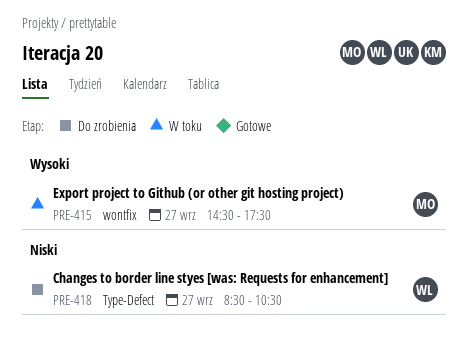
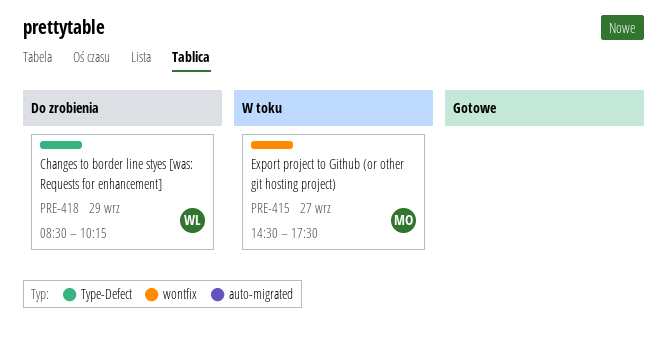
PRE-418, day: Sep 27 -> Sep 29
PRE-418, ends: 10:30 -> 10:15

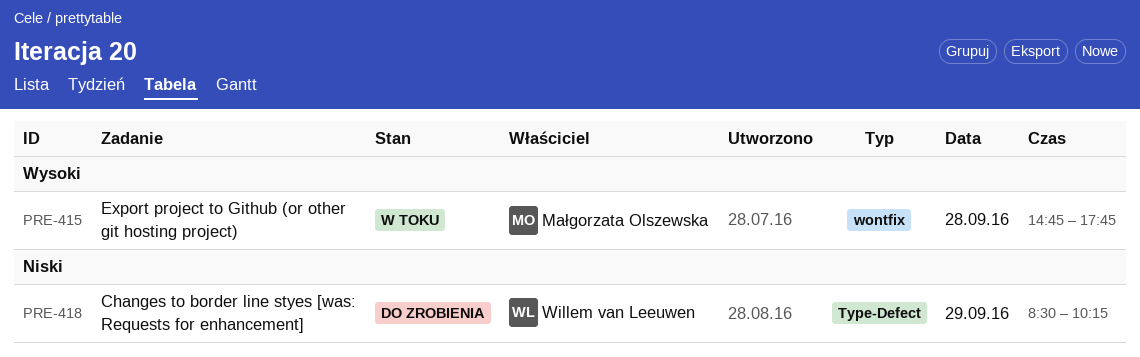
PRE-415, day: Sep 27 -> Sep 28
PRE-415, begins: 14:30 -> 14:45
PRE-415, ends: 17:30 -> 17:45

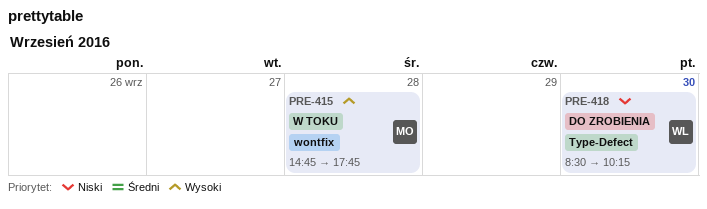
PRE-418, day: Sep 29 -> Sep 30

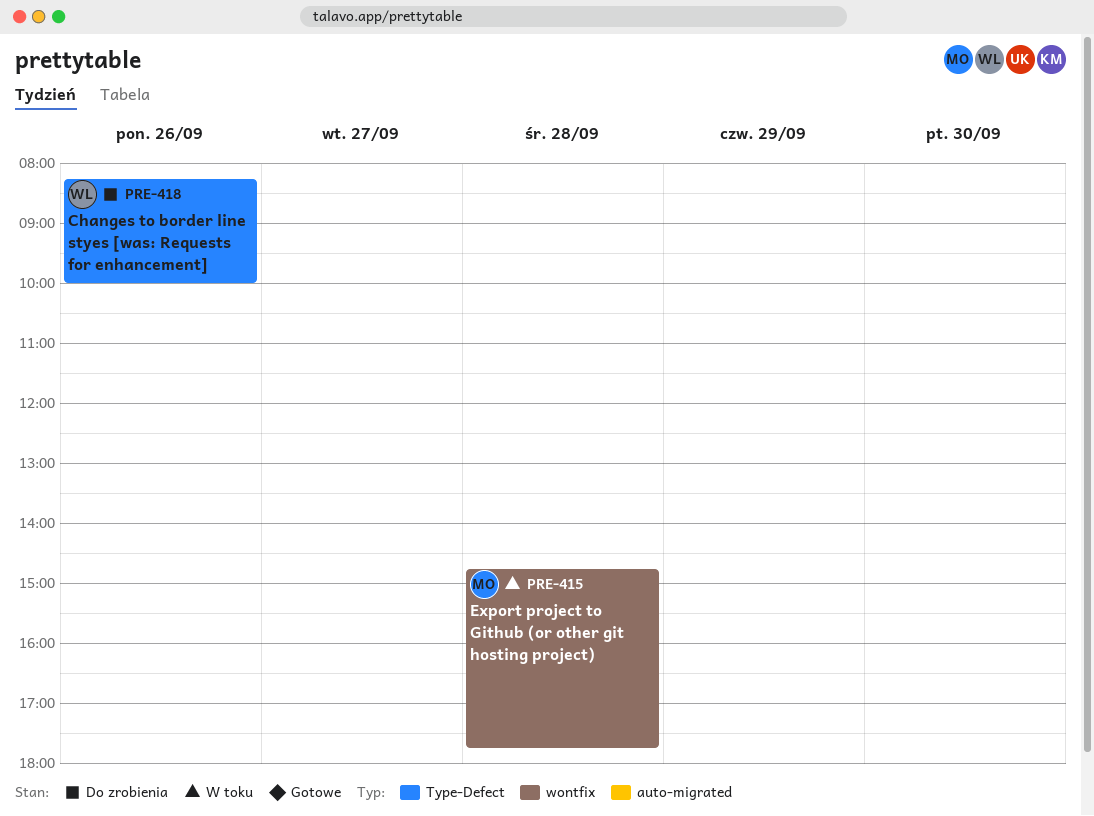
PRE-418, day: Sep 30 -> Sep 26
PRE-418, begins: 08:30 -> 08:15
PRE-418, ends: 10:15 -> 10:00

